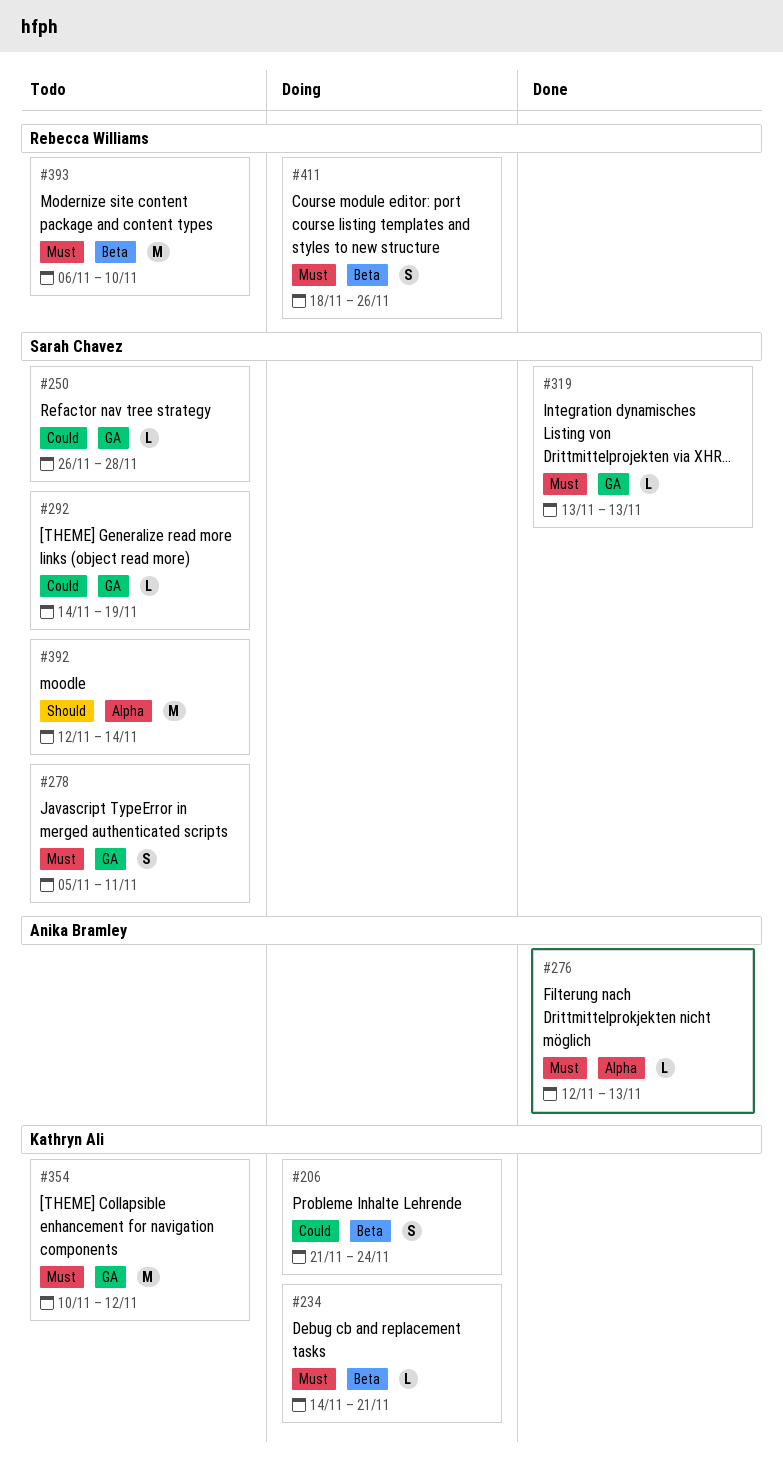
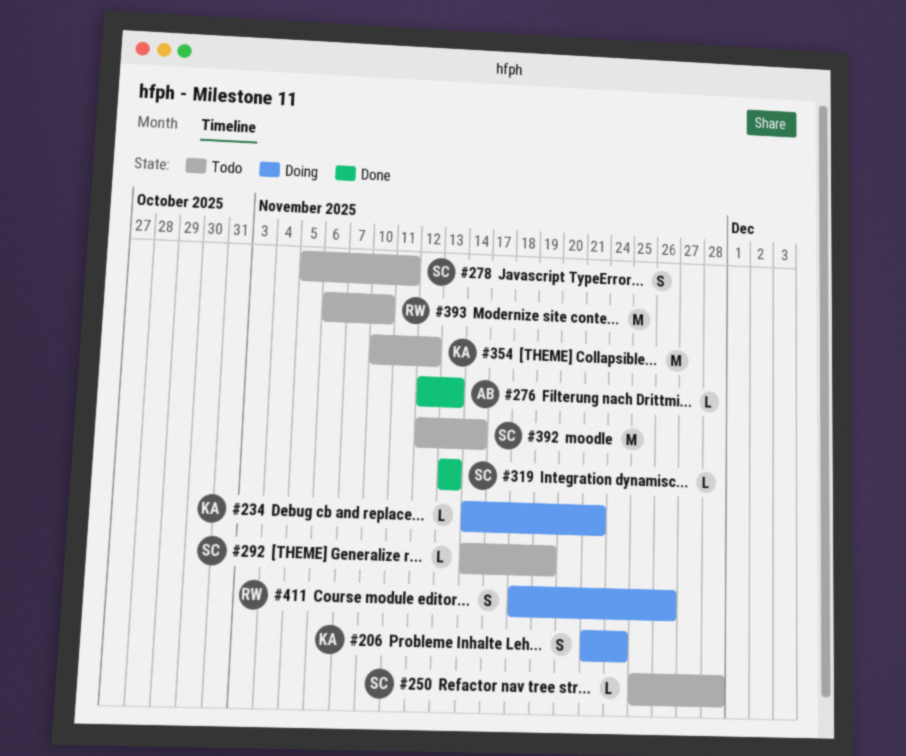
#250, start: Nov 26 -> Nov 25

